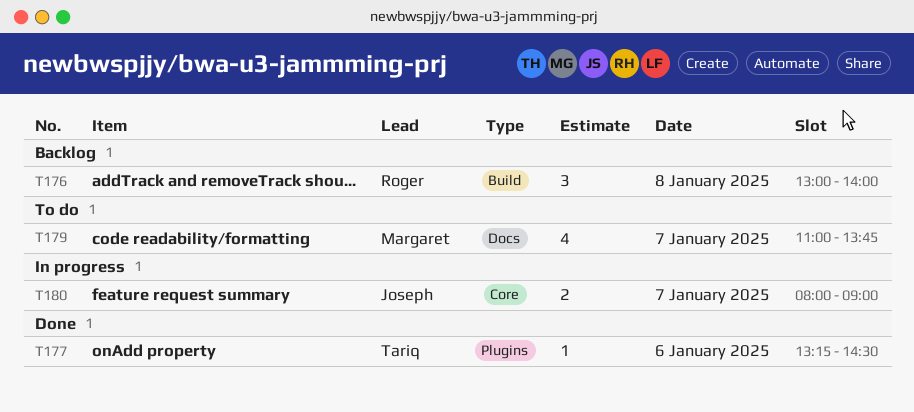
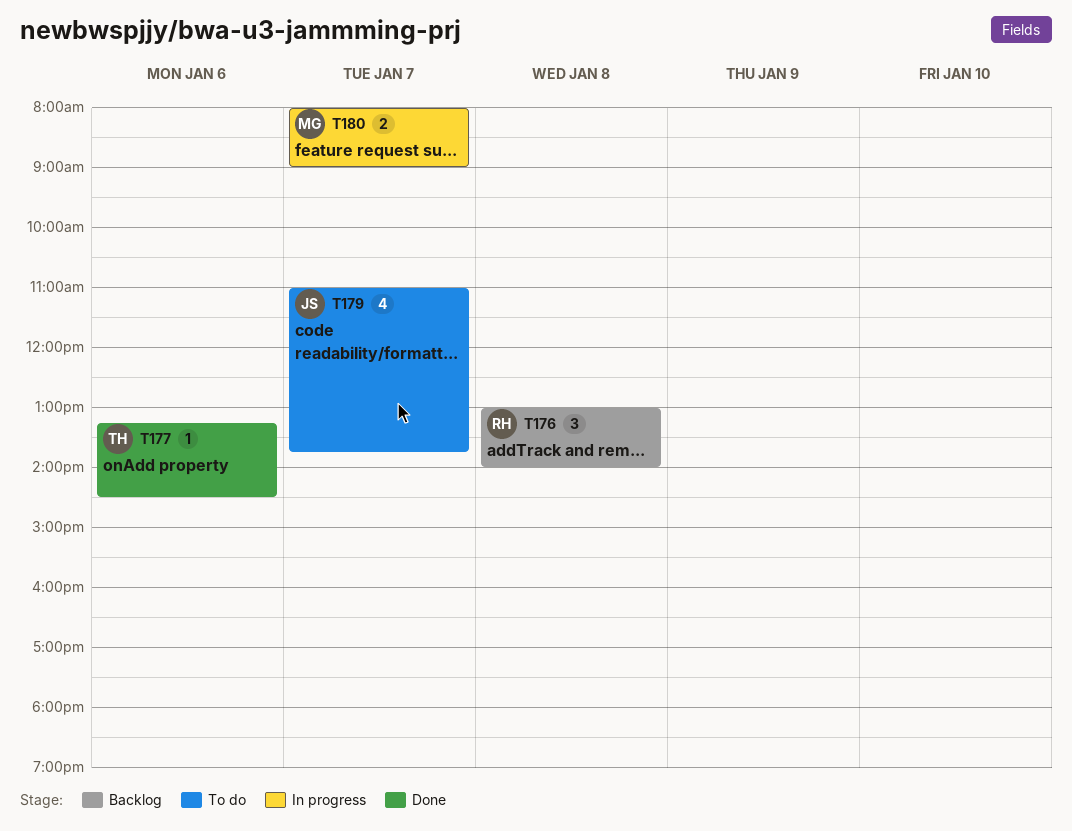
T179, owner: Margaret -> Joseph
T180, owner: Joseph -> Margaret

